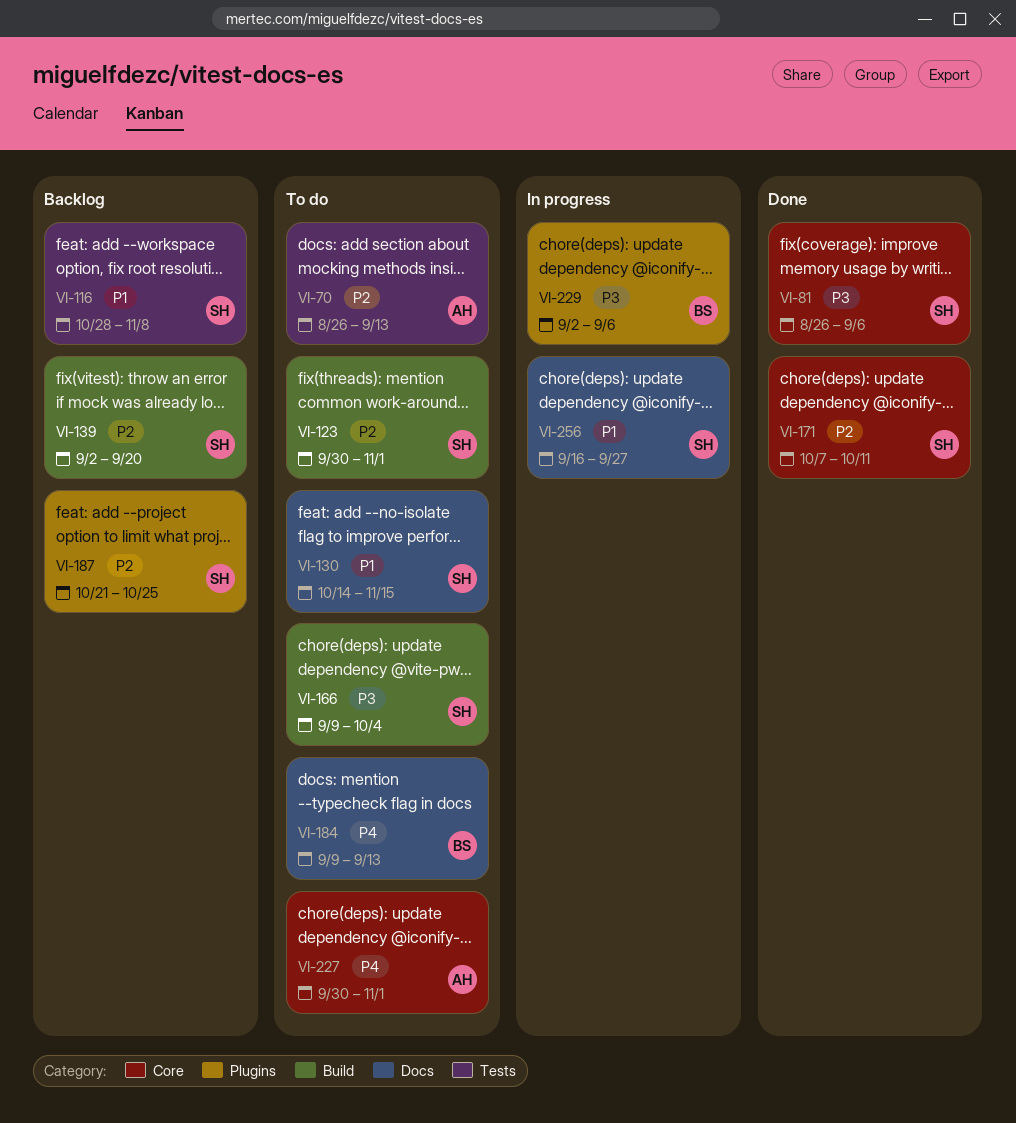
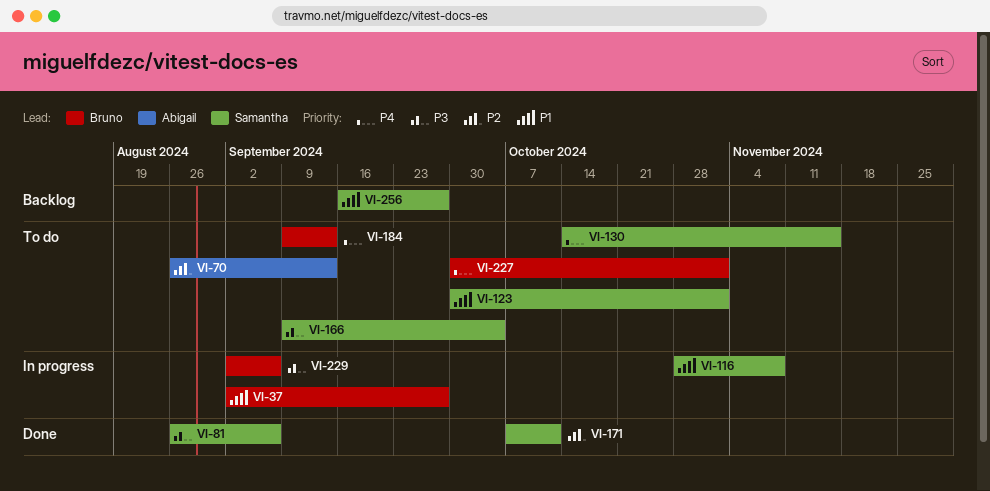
VI-37: none -> present
VI-116, status: Backlog -> In progress
VI-123, priority: P2 -> P1
VI-130, priority: P1 -> P4
VI-139: present -> none
VI-187: present -> none
VI-227, owner: Abigail -> Bruno
VI-256, status: In progress -> Backlog

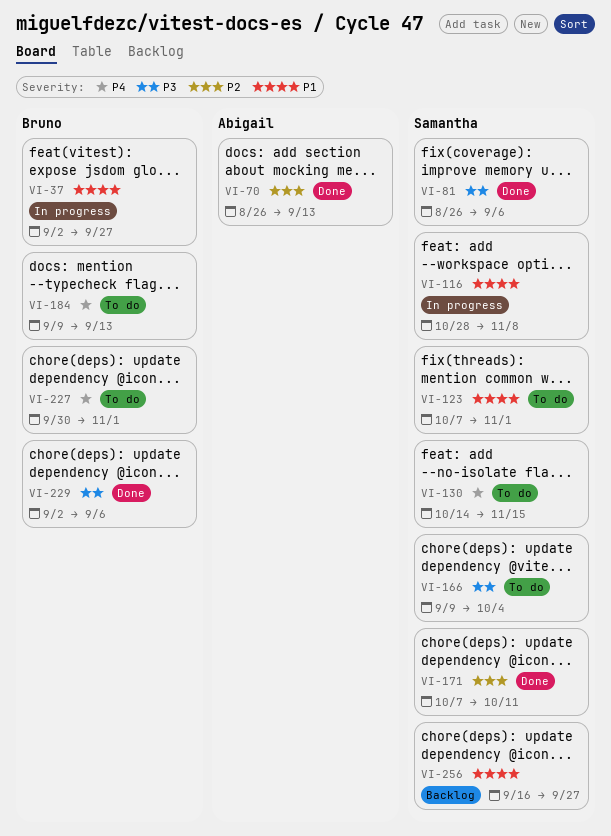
VI-70, status: To do -> Done
VI-123, start: Sep 30 -> Oct 7
VI-229, status: In progress -> Done

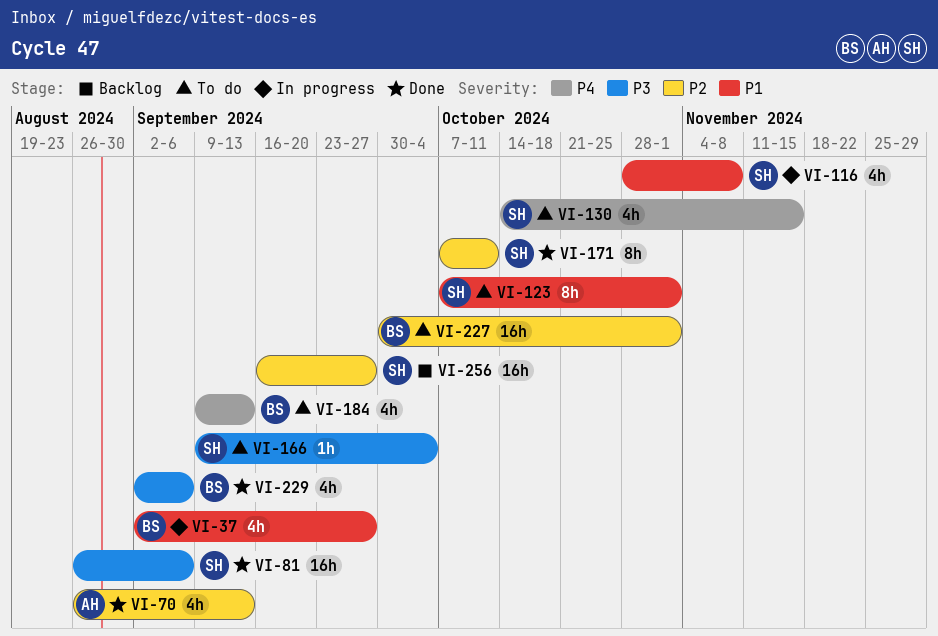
VI-227, priority: P4 -> P2
VI-256, priority: P1 -> P2

